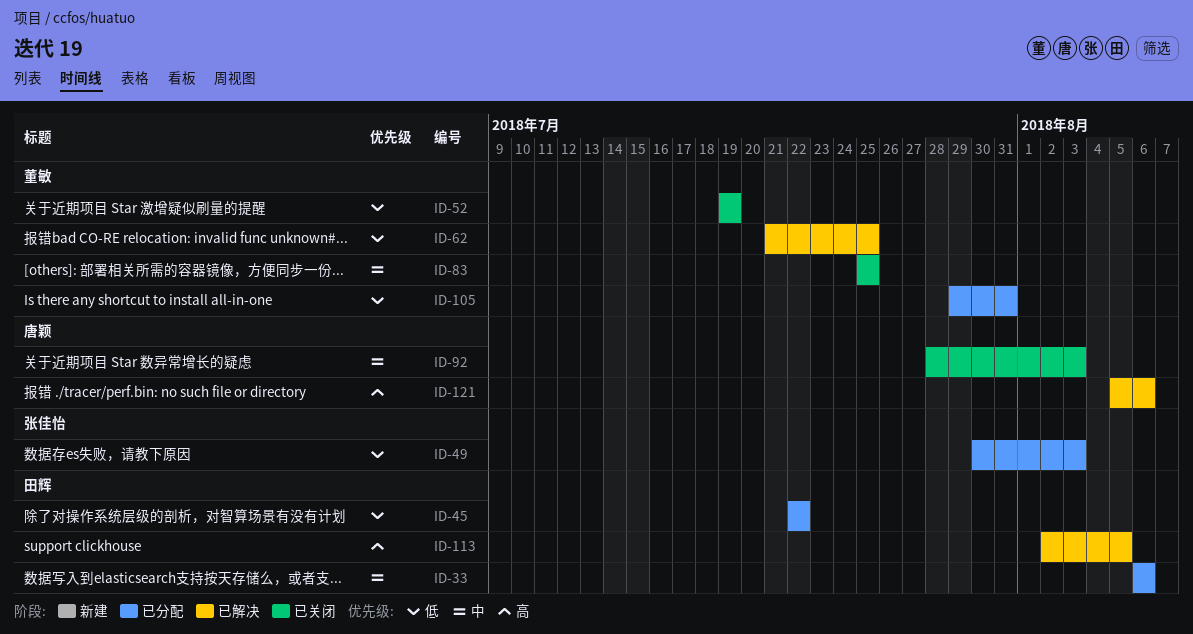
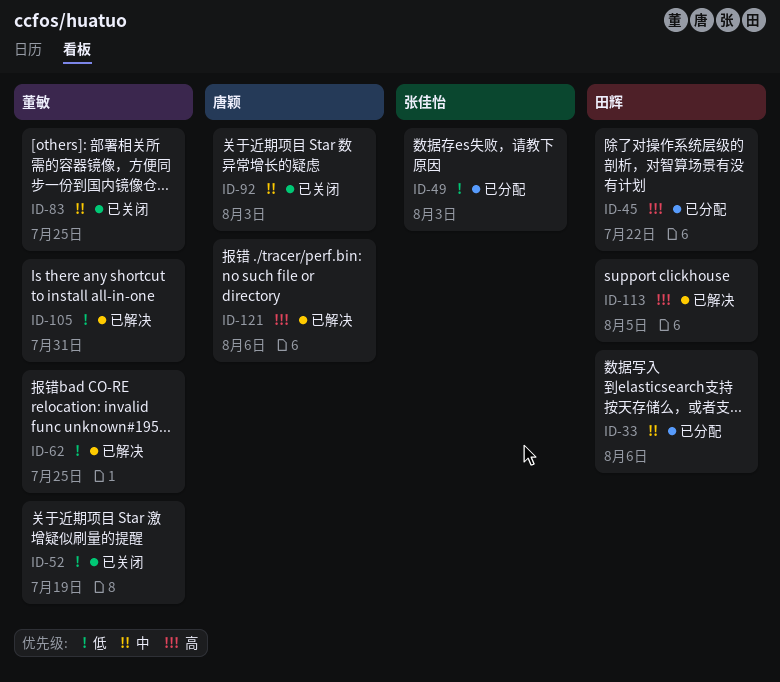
ID-45, priority: 低 -> 高
ID-105, status: 已分配 -> 已解决

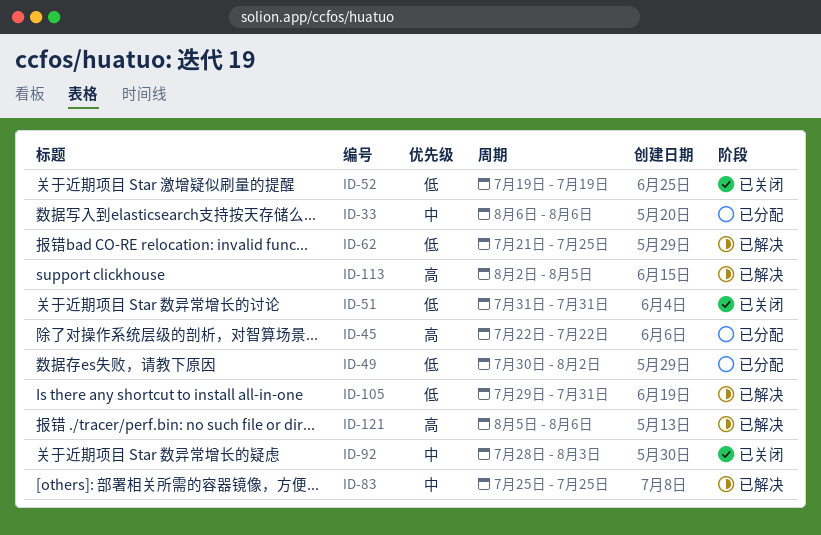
ID-49, due: Aug 3 -> Aug 2
ID-51: none -> present
ID-83, status: 已关闭 -> 已解决

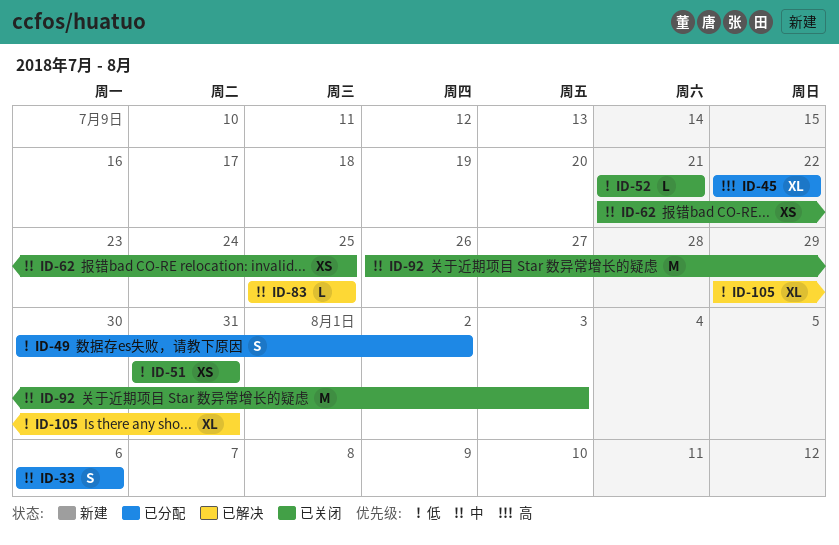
ID-52, start: Jul 19 -> Jul 21
ID-52, due: Jul 19 -> Jul 21
ID-62, status: 已解决 -> 已关闭
ID-62, priority: 低 -> 中
ID-92, start: Jul 28 -> Jul 26
ID-113: present -> none
ID-121: present -> none

